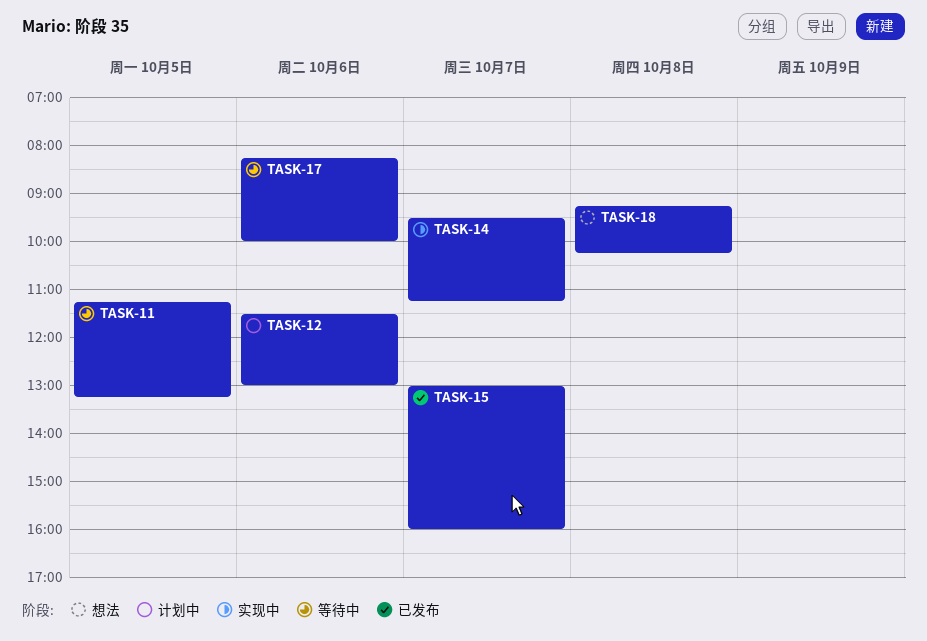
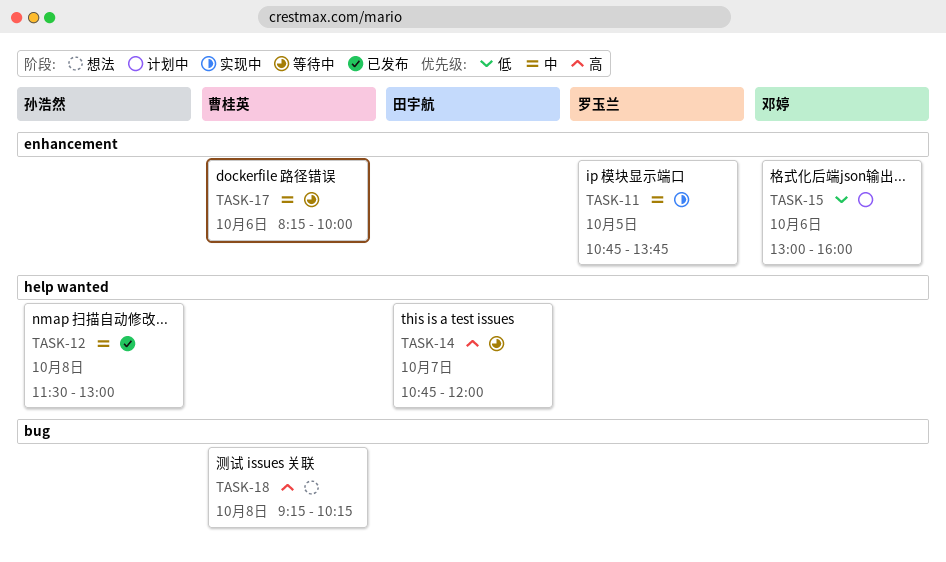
TASK-11, status: 等待中 -> 实现中
TASK-11, begins: 11:15 -> 10:45
TASK-11, ends: 13:15 -> 13:45
TASK-12, status: 计划中 -> 已发布
TASK-12, day: Oct 6 -> Oct 8
TASK-14, status: 实现中 -> 等待中
TASK-14, begins: 09:30 -> 10:45
TASK-14, ends: 11:15 -> 12:00
TASK-15, status: 已发布 -> 计划中
TASK-15, day: Oct 7 -> Oct 6

